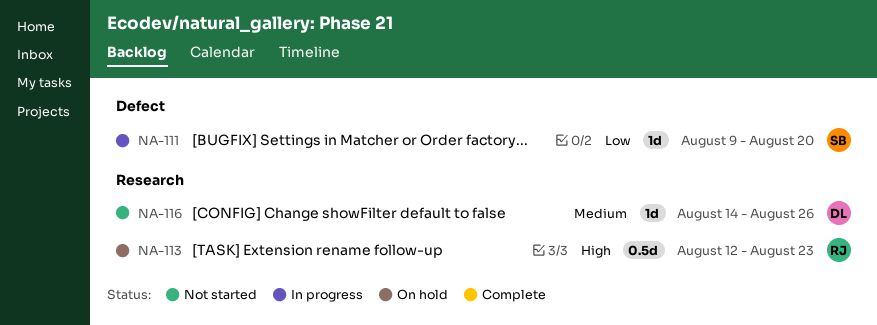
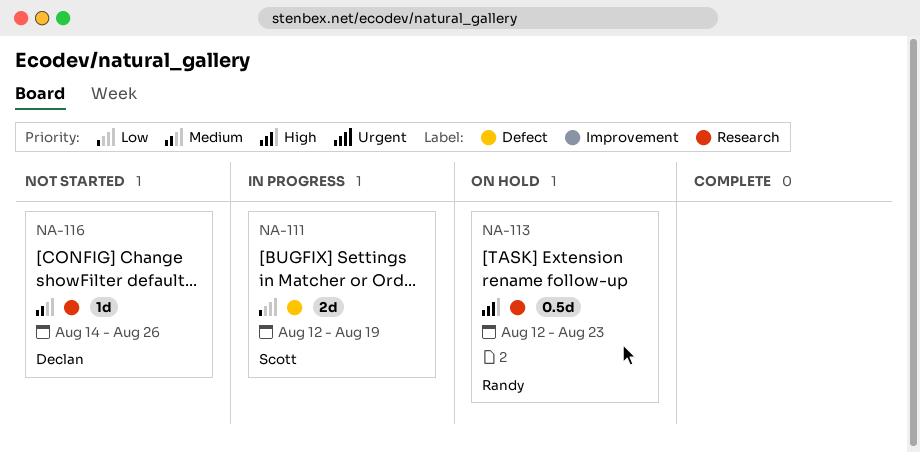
NA-111, estimate: 1d -> 2d
NA-111, start: Aug 9 -> Aug 12
NA-111, due: Aug 20 -> Aug 19

